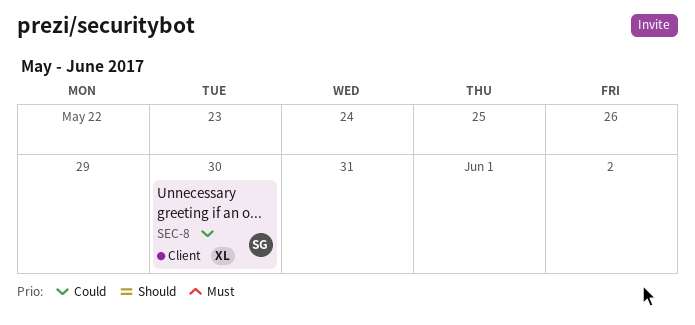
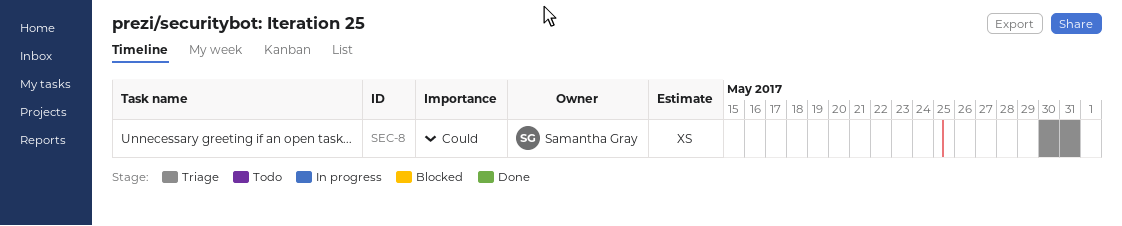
SEC-8, estimate: XL -> XS
SEC-8, due: May 30 -> May 31

